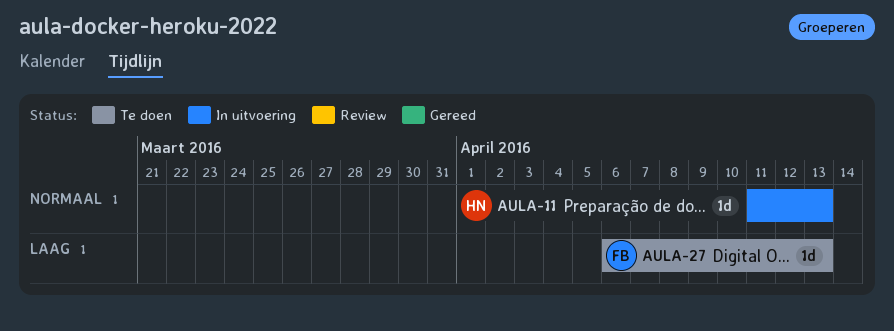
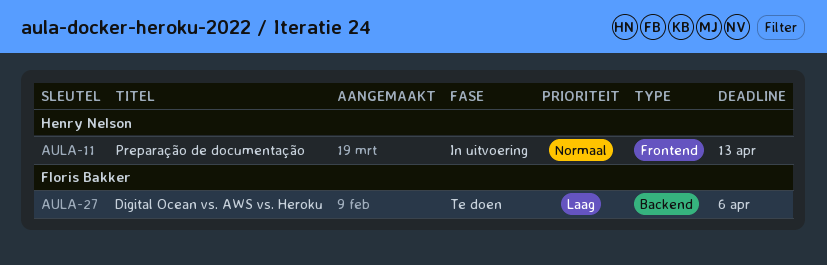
AULA-27, due: Apr 13 -> Apr 6

